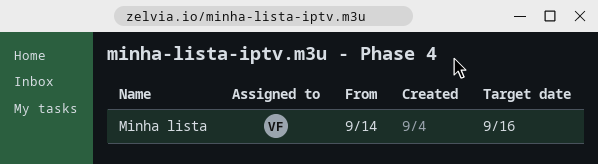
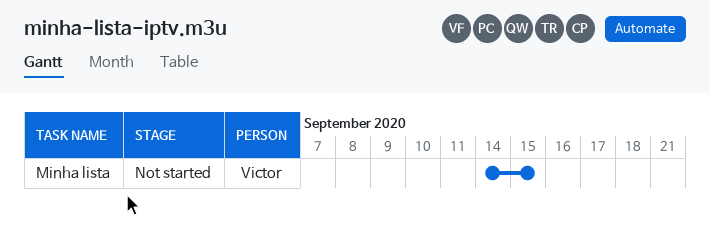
Minha lista, due: Sep 16 -> Sep 15

